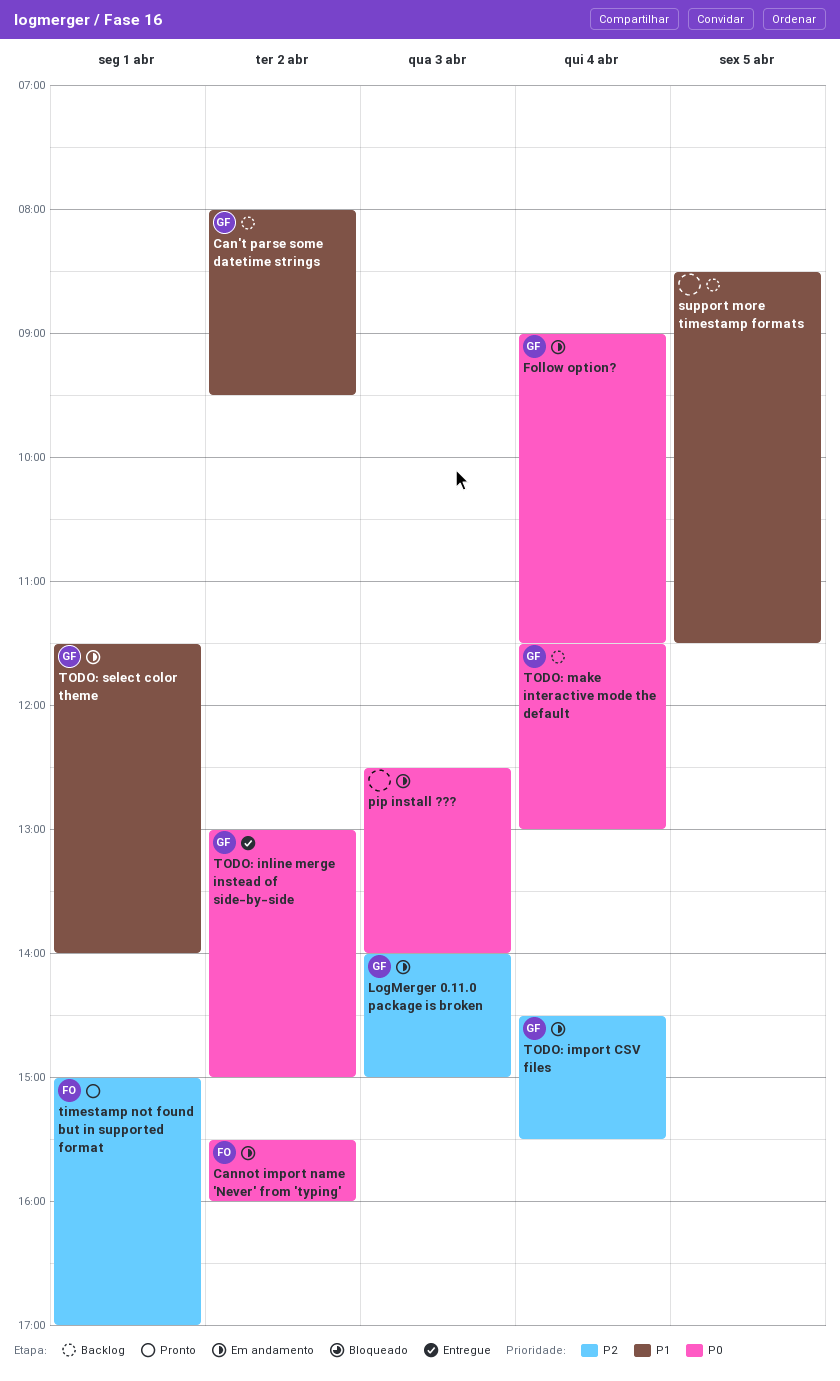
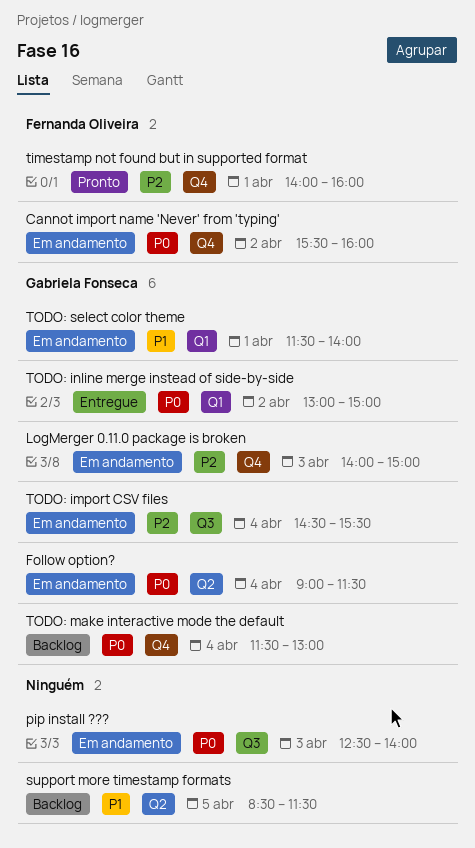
Can't parse some datetime strings: present -> none
timestamp not found but in supported format, begins: 15:00 -> 14:00
timestamp not found but in supported format, ends: 17:00 -> 16:00

